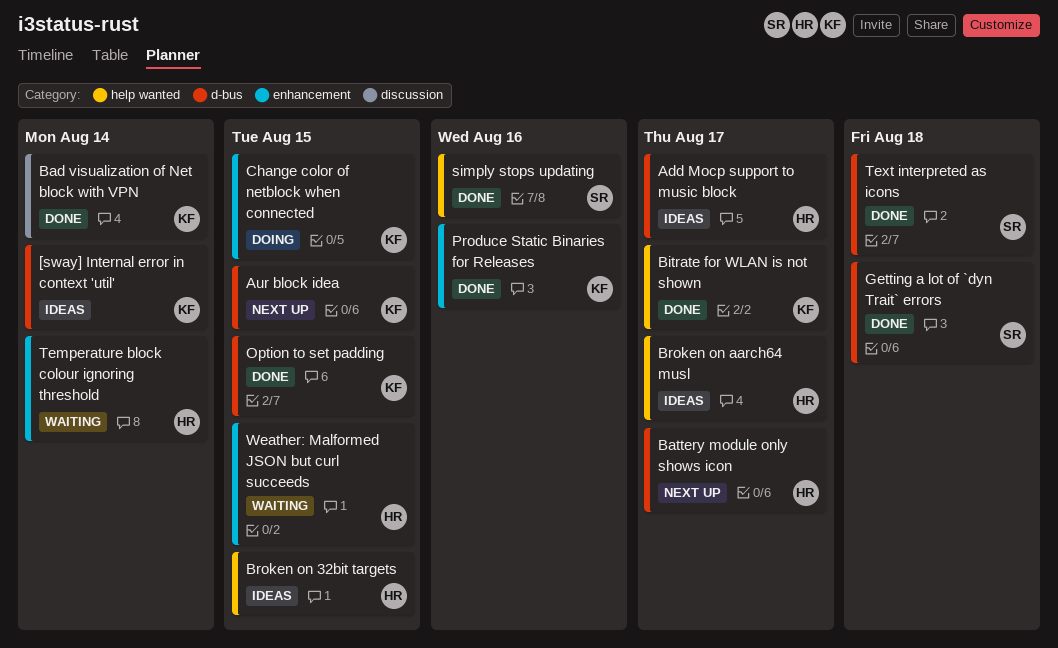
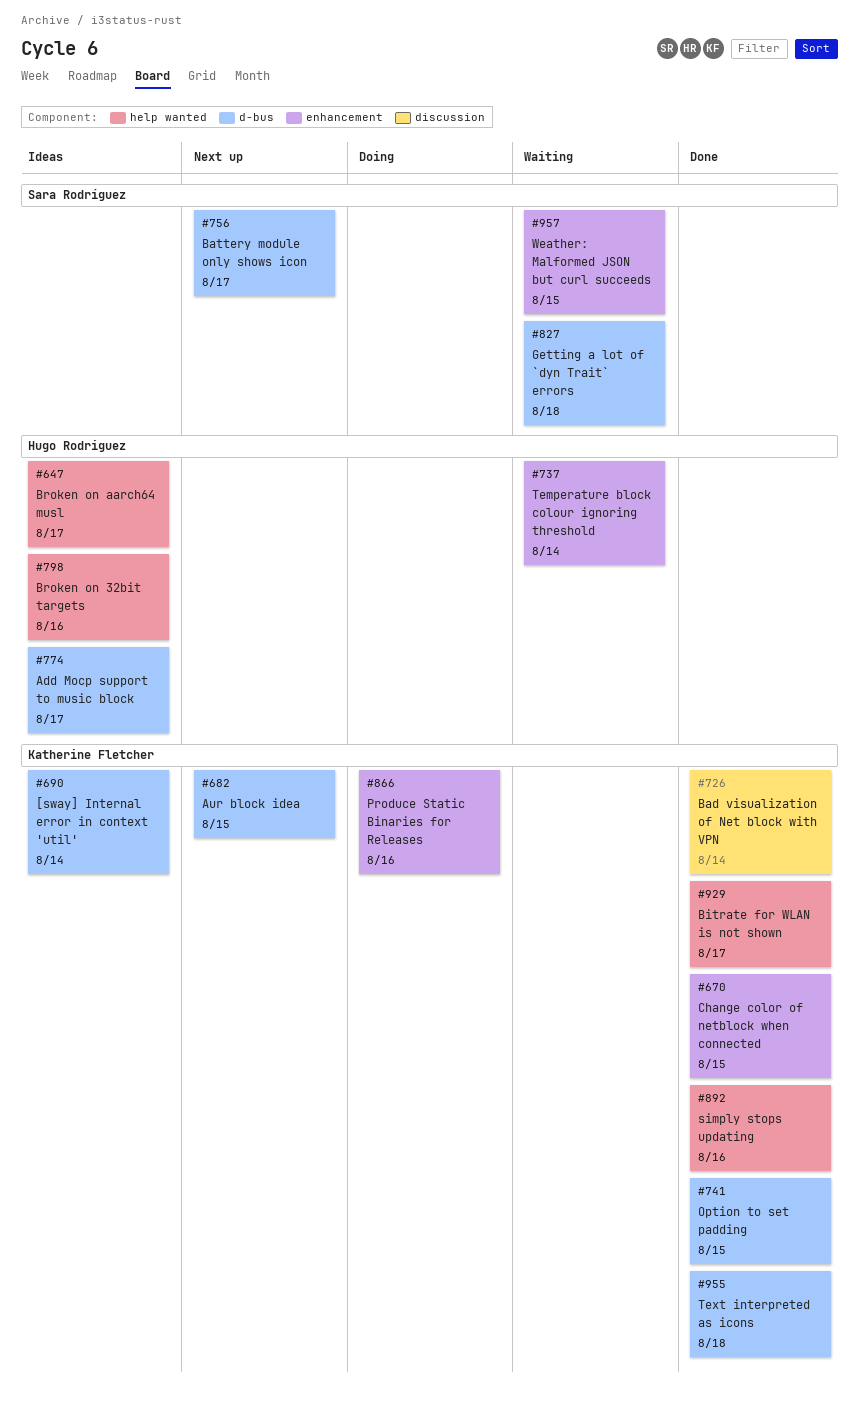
Battery module only shows icon, owner: Hugo Rodriguez -> Sara Rodríguez
Broken on 32bit targets, due: Aug 15 -> Aug 16
Change color of netblock when connected, status: Doing -> Done
Getting a lot of `dyn Trait` errors, status: Done -> Waiting
Produce Static Binaries for Releases, status: Done -> Doing
simply stops updating, owner: Sara Rodríguez -> Katherine Fletcher
Text interpreted as icons, owner: Sara Rodríguez -> Katherine Fletcher
Weather: Malformed JSON but curl succeeds, owner: Hugo Rodriguez -> Sara Rodríguez

